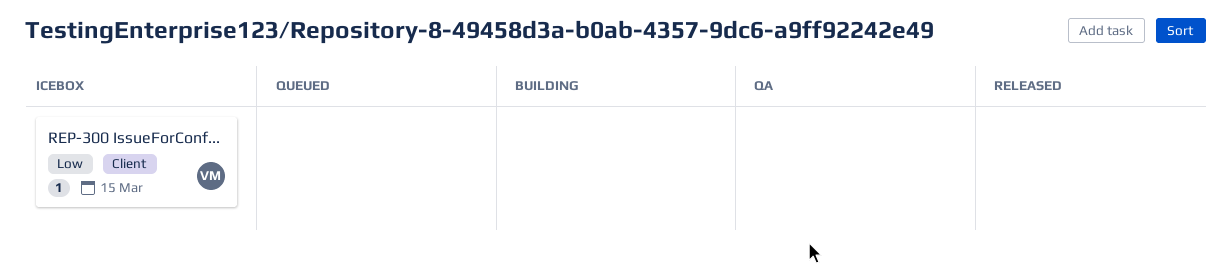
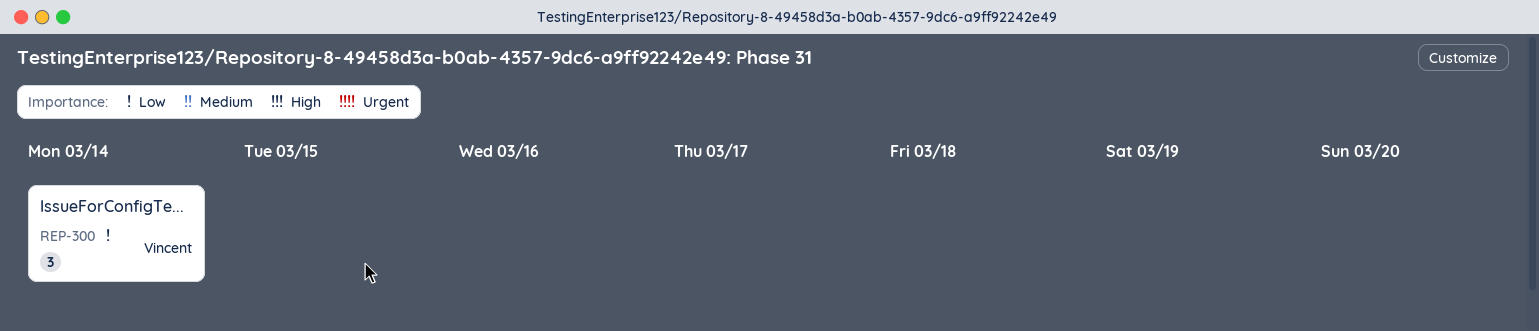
REP-300, estimate: 1 -> 3
REP-300, due: Mar 15 -> Mar 14

